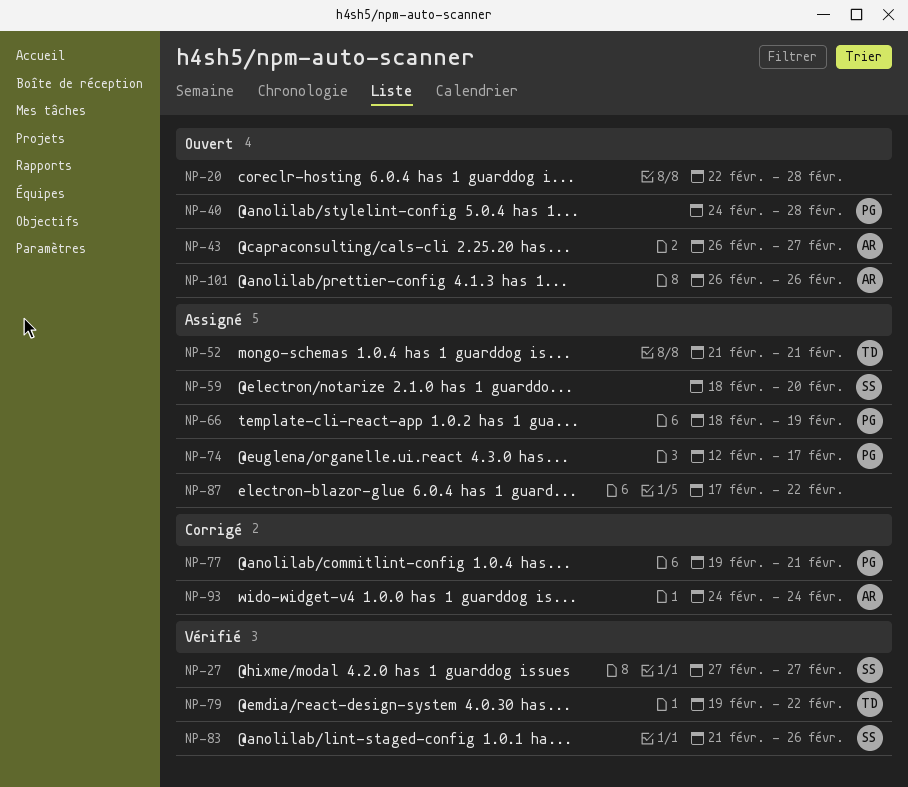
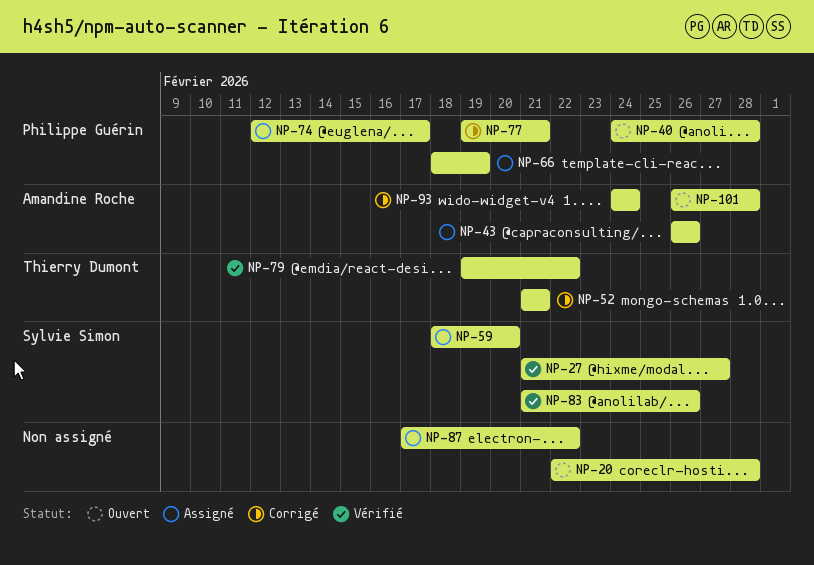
NP-27, start: Feb 27 -> Feb 21
NP-43, status: Ouvert -> Assigné
NP-43, due: Feb 27 -> Feb 26
NP-52, status: Assigné -> Corrigé
NP-101, due: Feb 26 -> Feb 28

